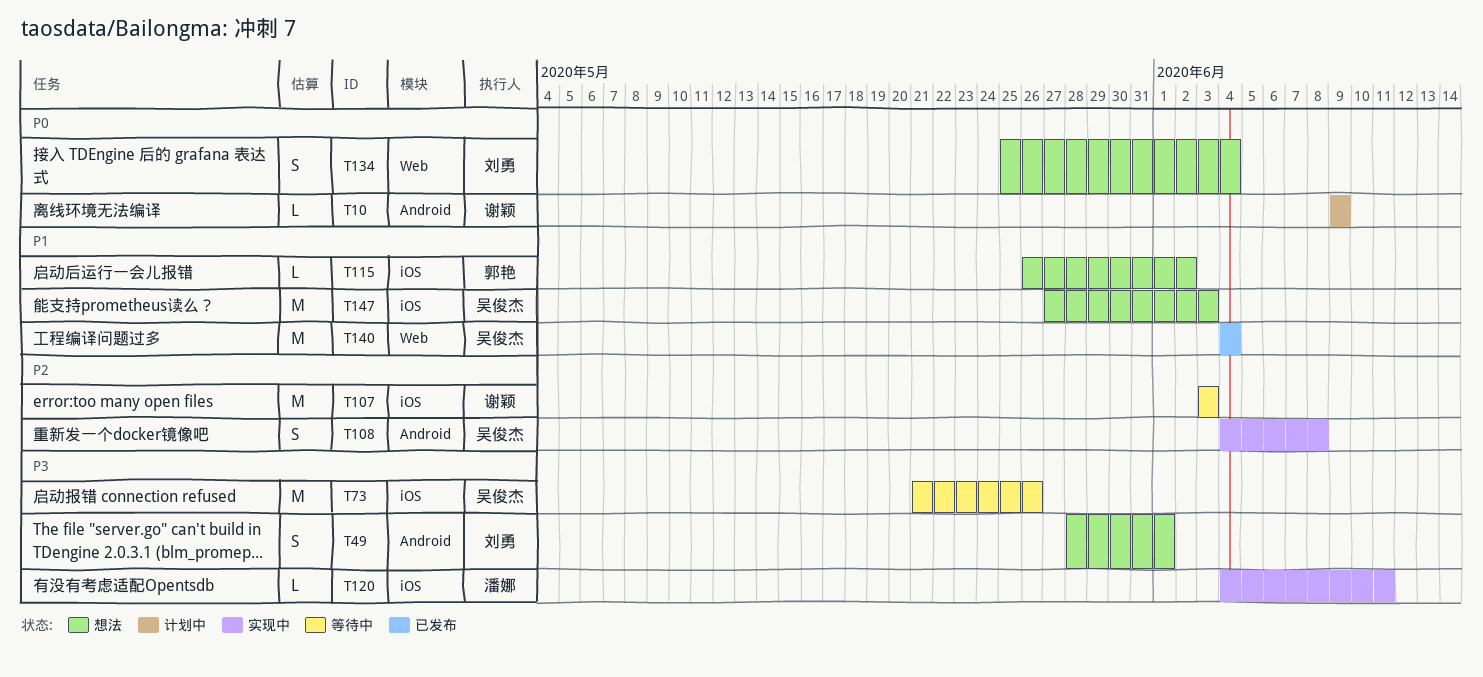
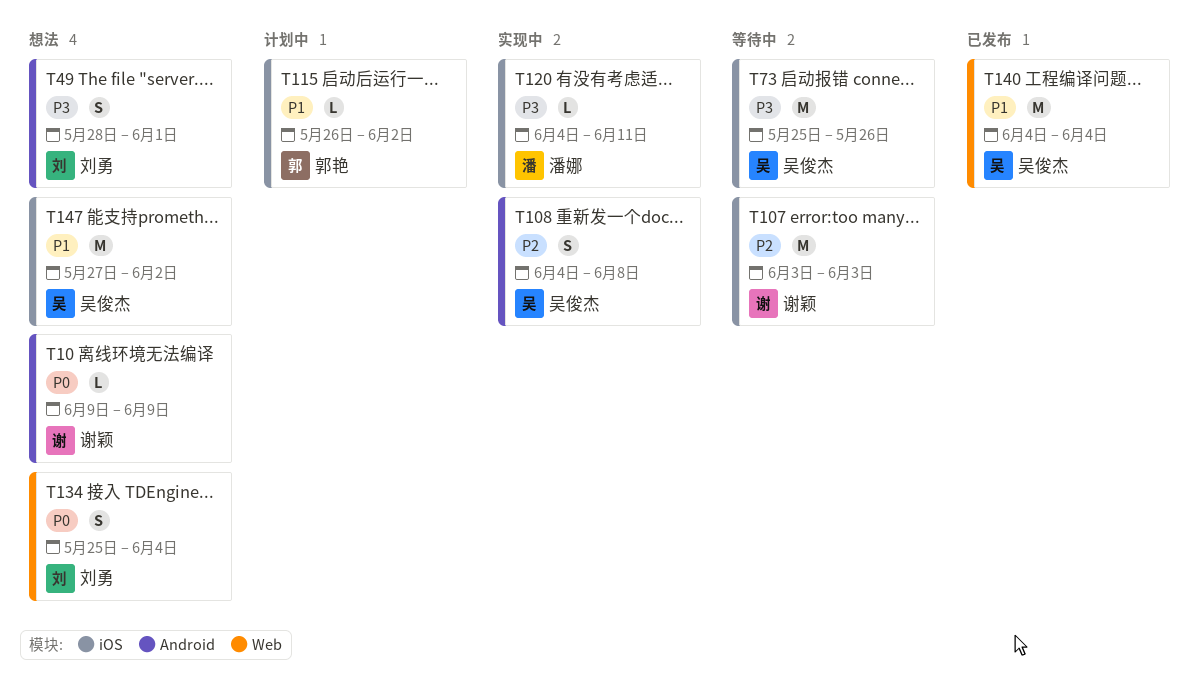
T10, status: 计划中 -> 想法
T73, start: May 21 -> May 25
T115, status: 想法 -> 计划中
T147, due: Jun 3 -> Jun 2

